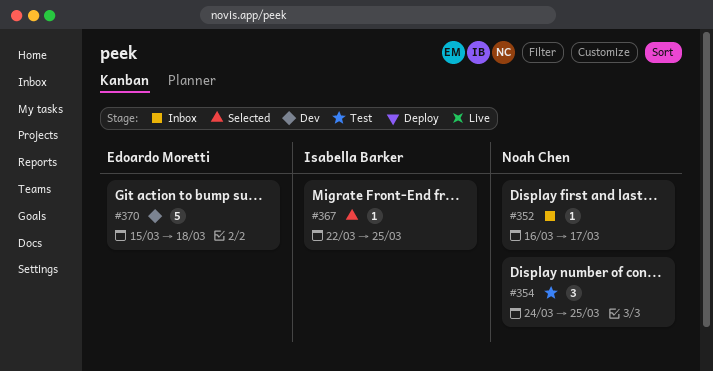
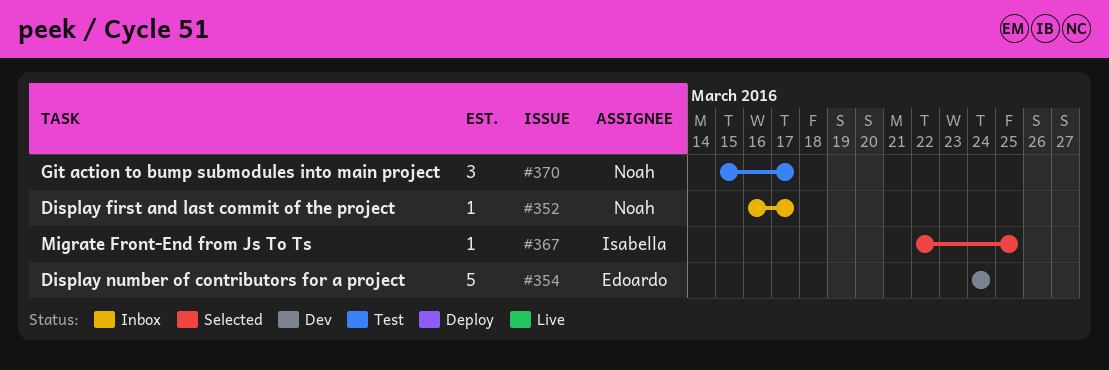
#354, status: Test -> Dev
#354, owner: Noah Chen -> Edoardo Moretti
#354, estimate: 3 -> 5
#354, due: Mar 25 -> Mar 24
#370, status: Dev -> Test
#370, owner: Edoardo Moretti -> Noah Chen
#370, estimate: 5 -> 3
#370, due: Mar 18 -> Mar 17

